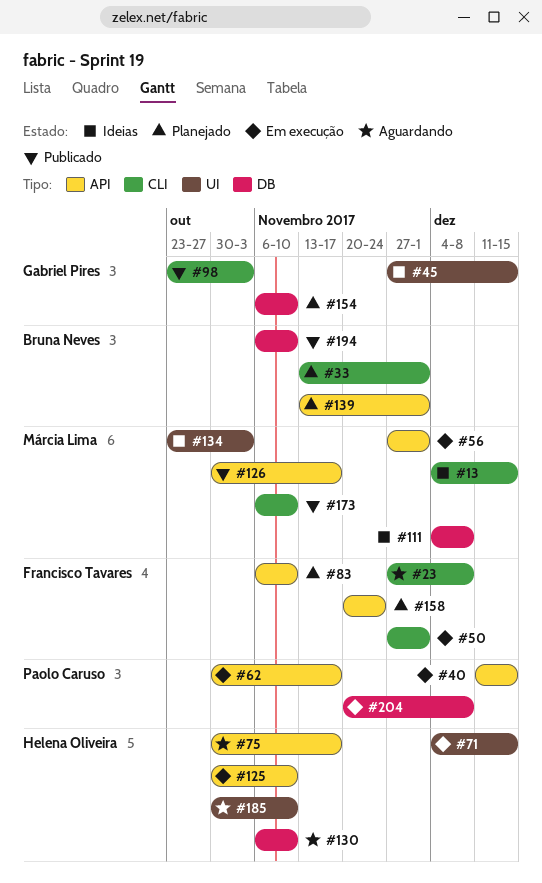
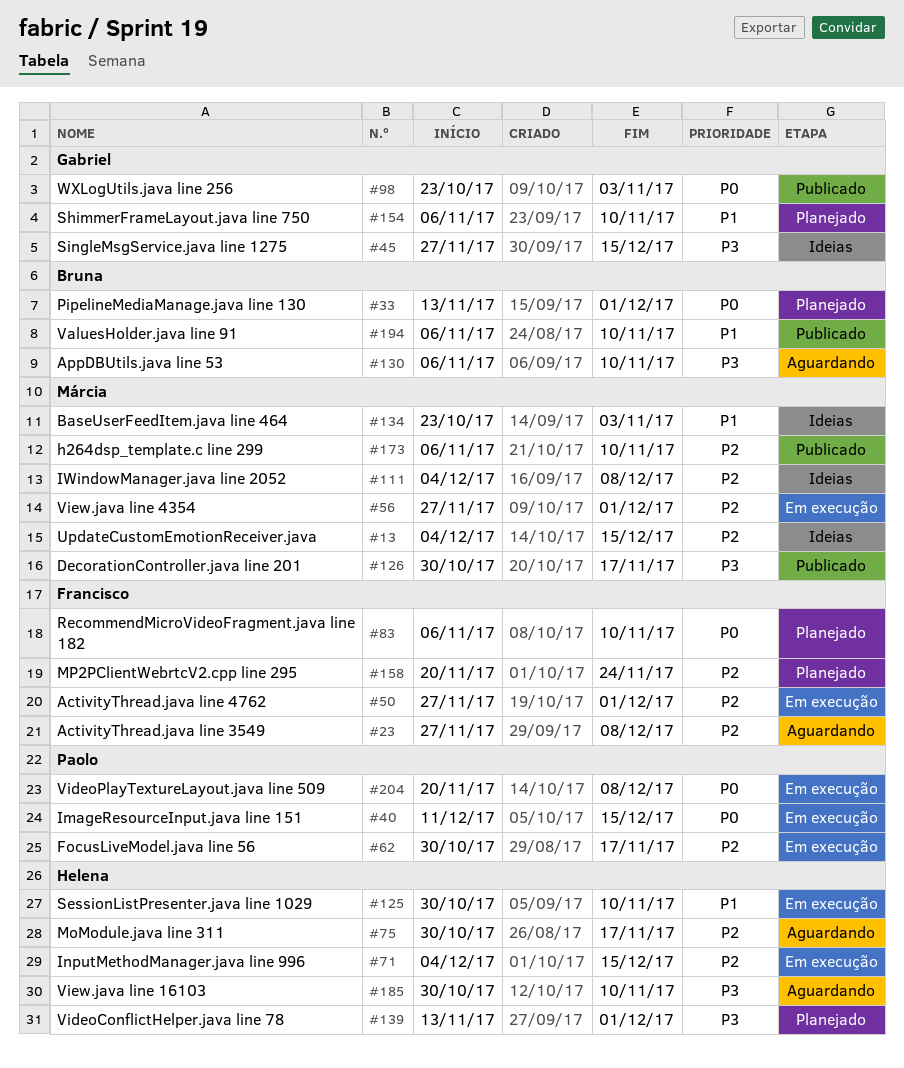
#130, owner: Helena Oliveira -> Bruna Neves
#139, owner: Bruna Neves -> Helena Oliveira

